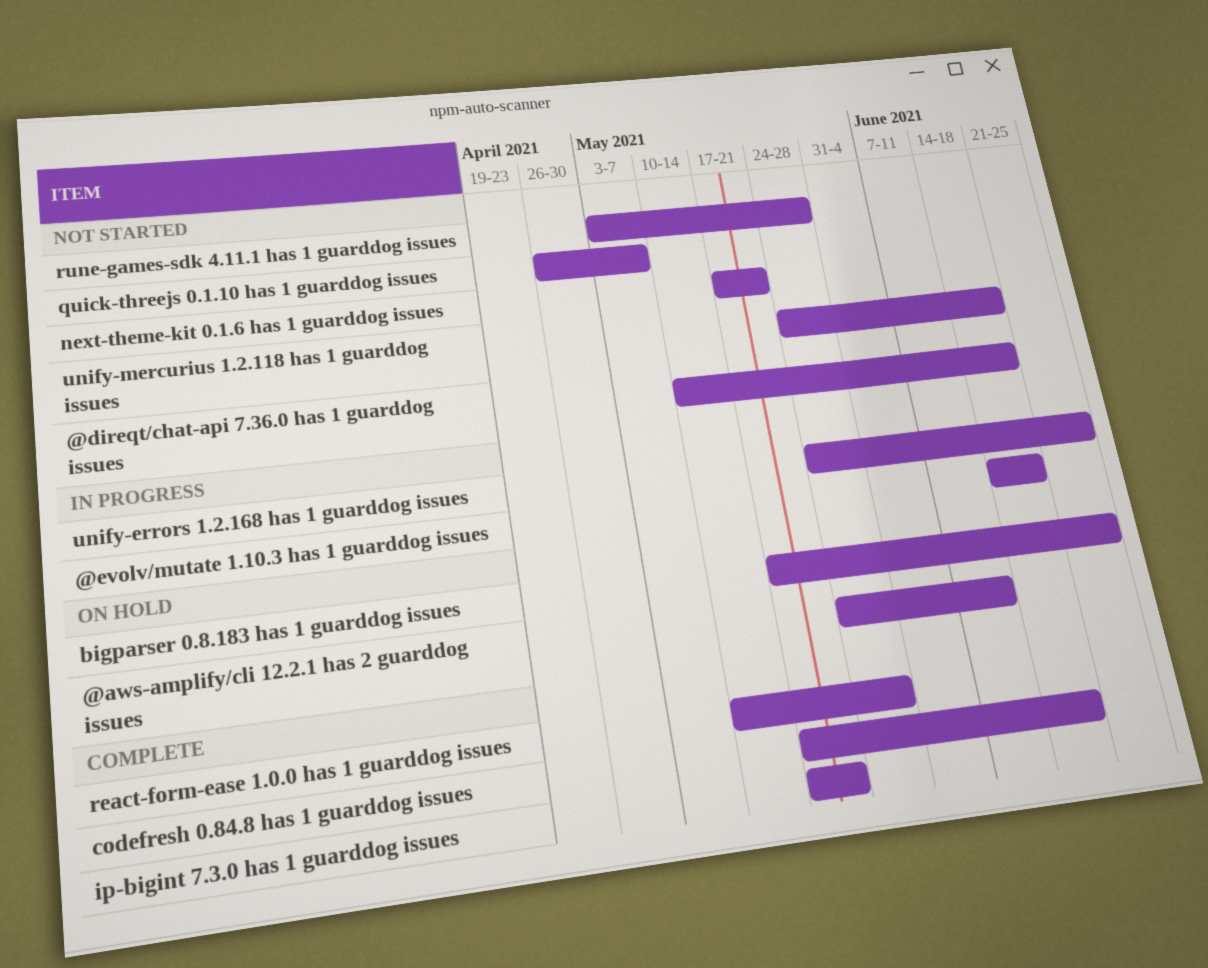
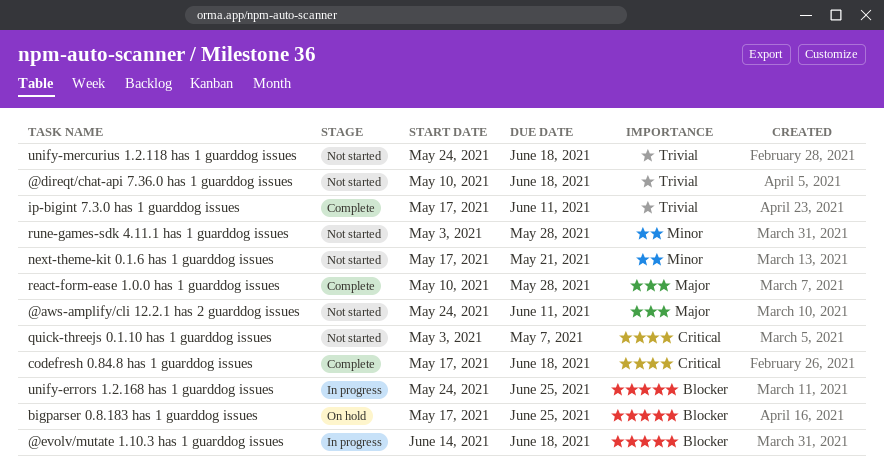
@aws-amplify/cli 12.2.1 has 2 guarddog issues, status: On hold -> Not started
ip-bigint 7.3.0 has 1 guarddog issues, due: May 21 -> Jun 11
quick-threejs 0.1.10 has 1 guarddog issues, start: Apr 26 -> May 3

